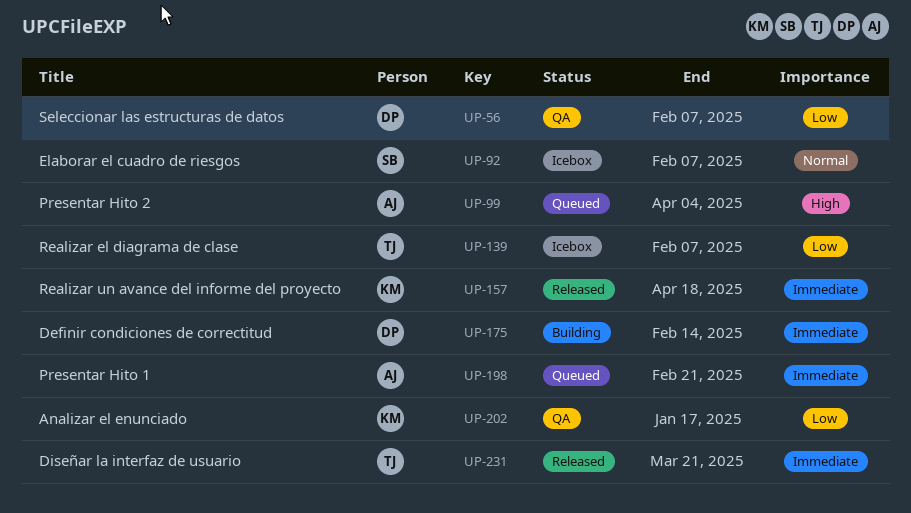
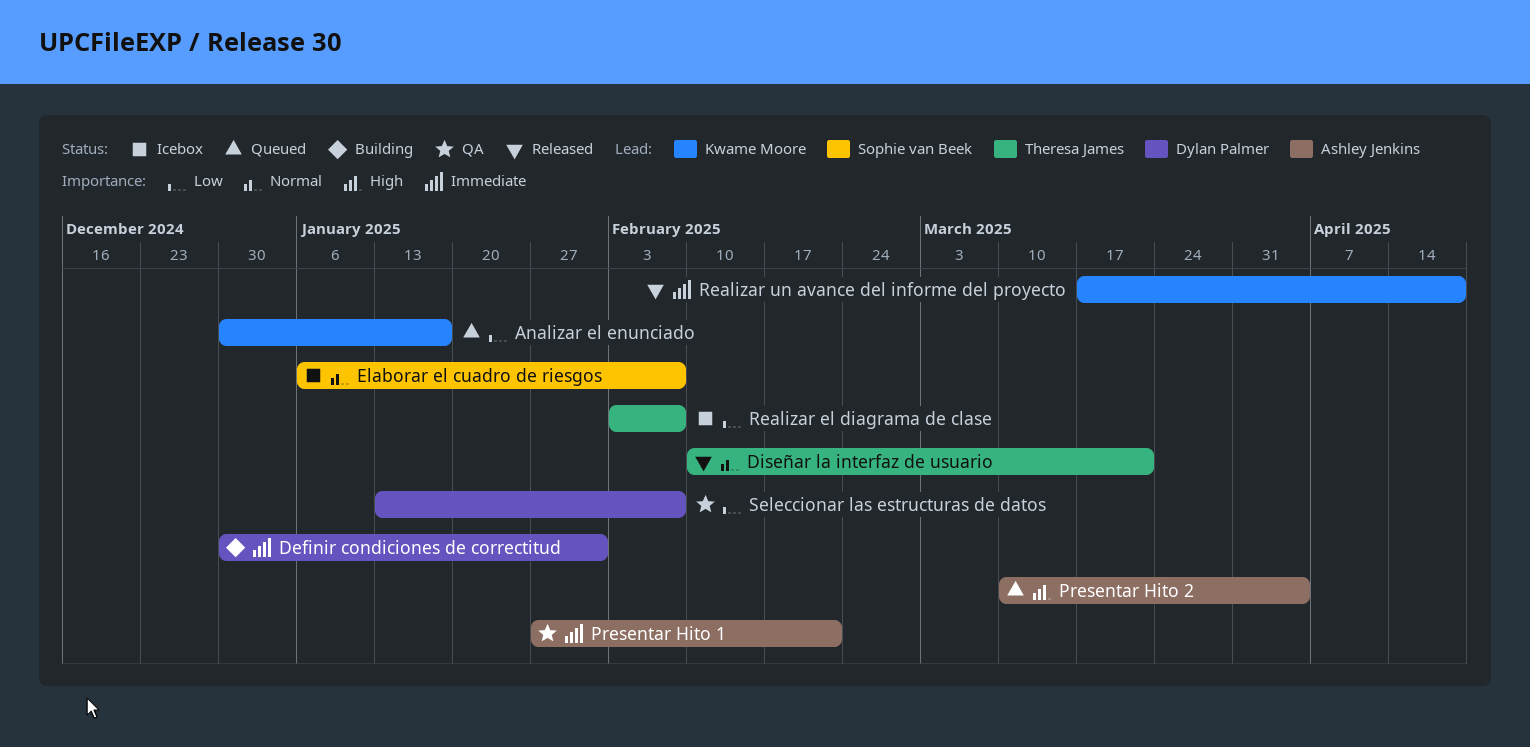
Analizar el enunciado, status: QA -> Queued
Definir condiciones de correctitud, due: Feb 14 -> Jan 31
Diseñar la interfaz de usuario, priority: Immediate -> Normal
Presentar Hito 1, status: Queued -> QA

